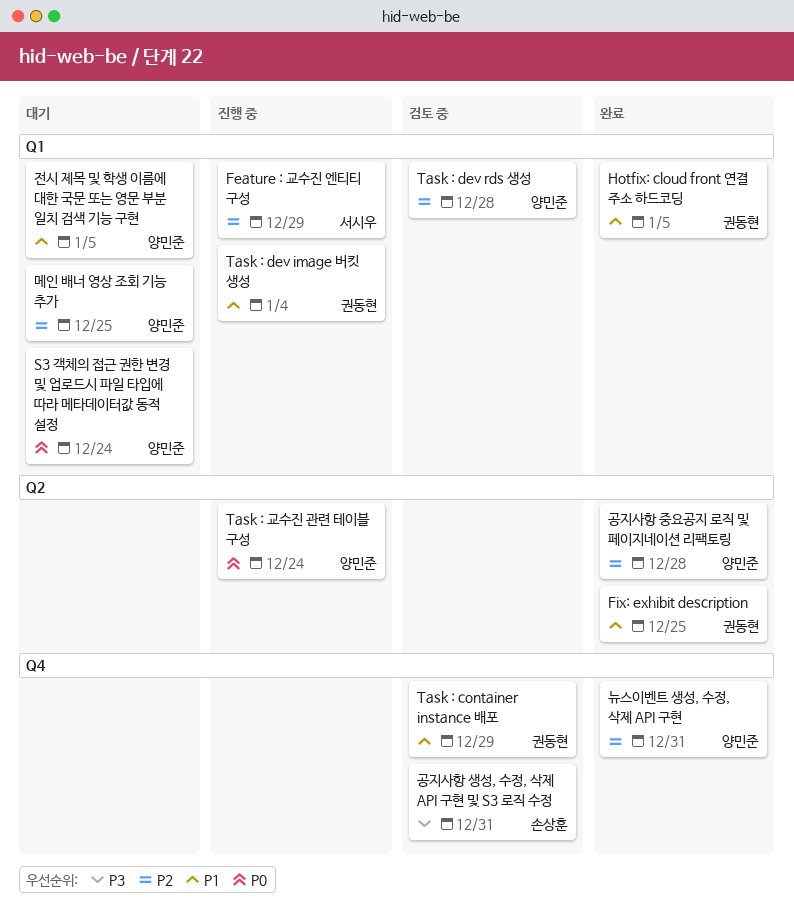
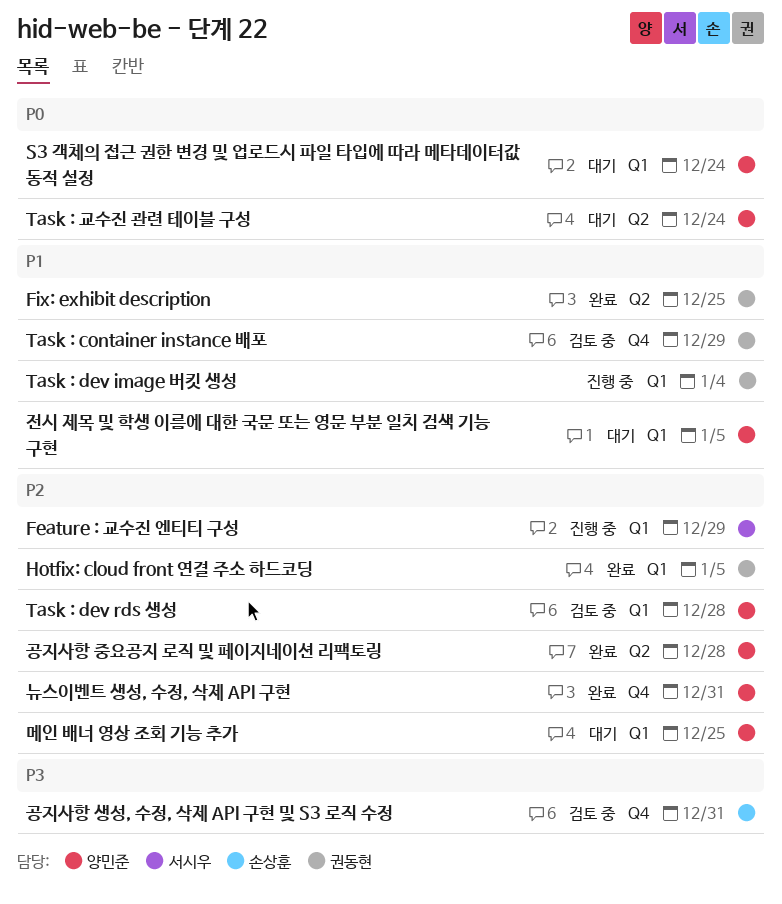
Hotfix: cloud front 연결 주소 하드코딩, priority: P1 -> P2
Task : 교수진 관련 테이블 구성, status: 진행 중 -> 대기

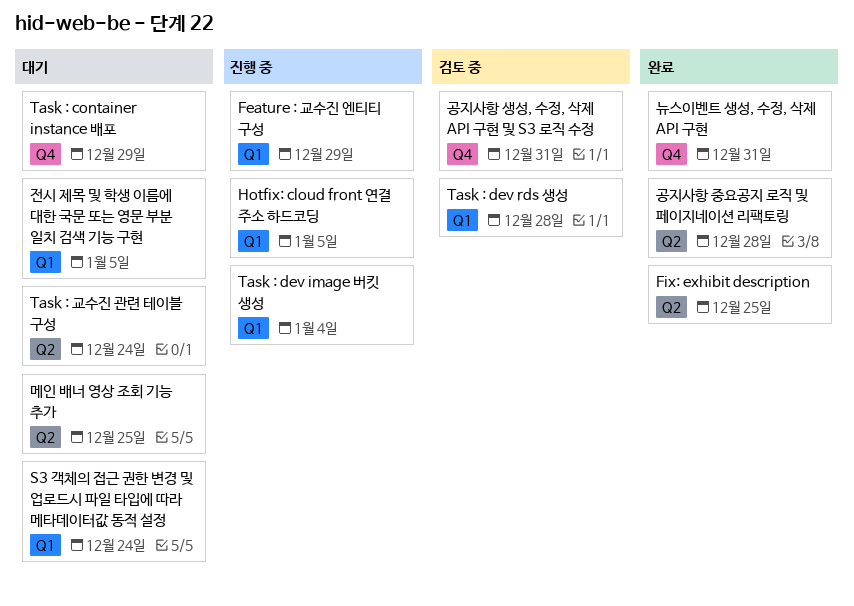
Hotfix: cloud front 연결 주소 하드코딩, status: 완료 -> 진행 중
Task : container instance 배포, status: 검토 중 -> 대기
메인 배너 영상 조회 기능 추가, label: Q1 -> Q2

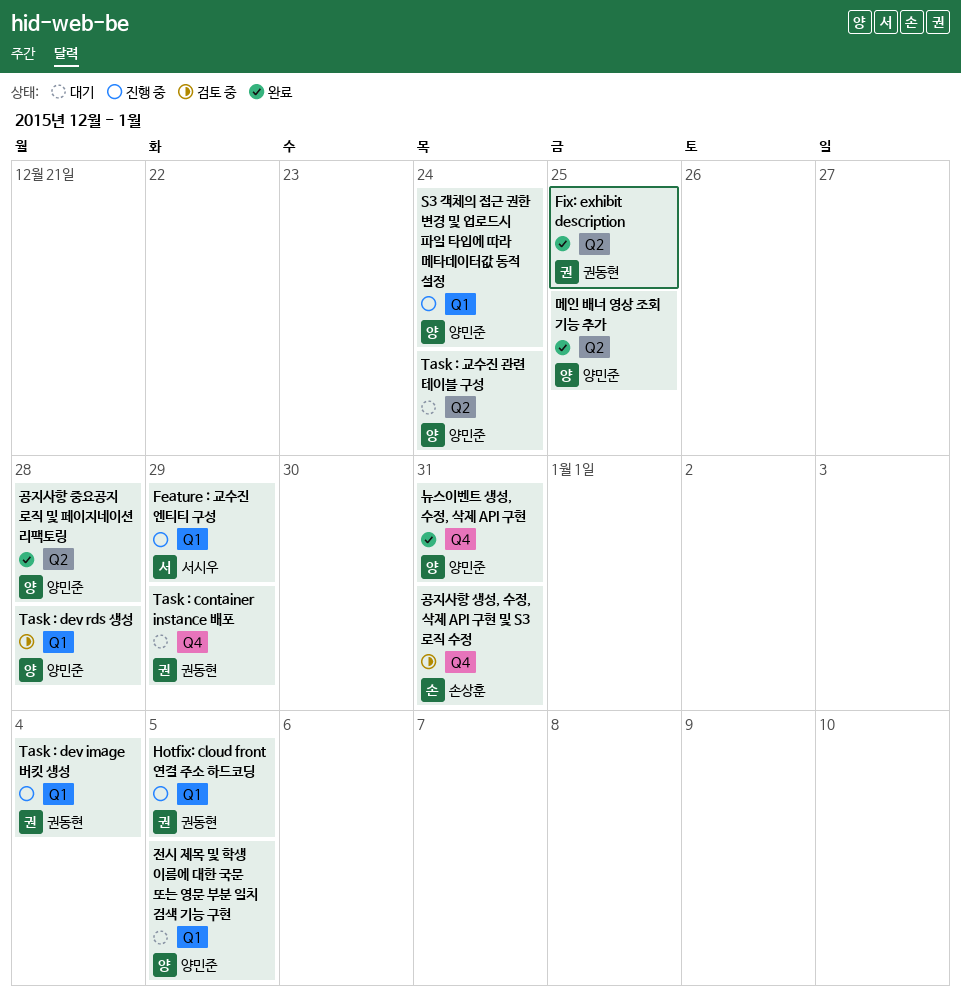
S3 객체의 접근 권한 변경 및 업로드시 파일 타입에 따라 메타데이터값 동적 설정, status: 대기 -> 진행 중
메인 배너 영상 조회 기능 추가, status: 대기 -> 완료

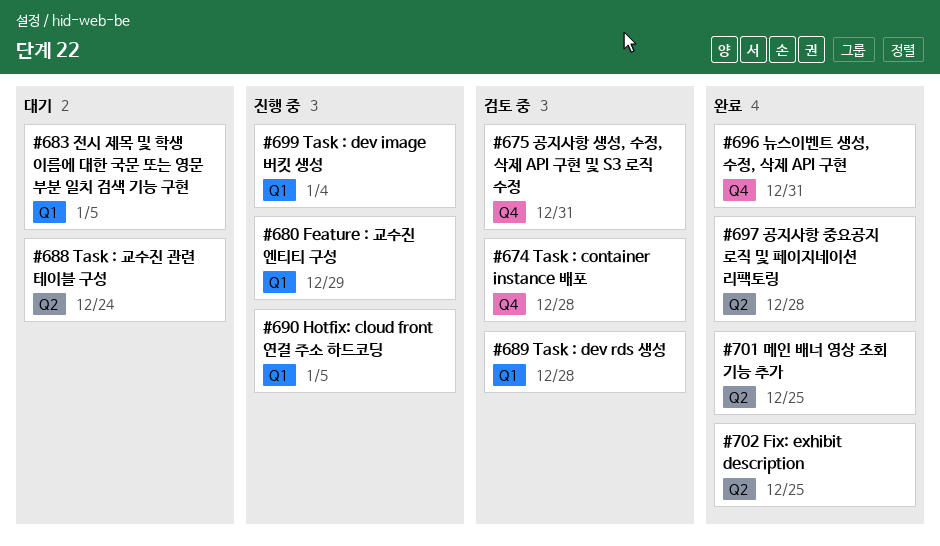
S3 객체의 접근 권한 변경 및 업로드시 파일 타입에 따라 메타데이터값 동적 설정: present -> none
Task : container instance 배포, status: 대기 -> 검토 중
Task : container instance 배포, due: Dec 29 -> Dec 28

